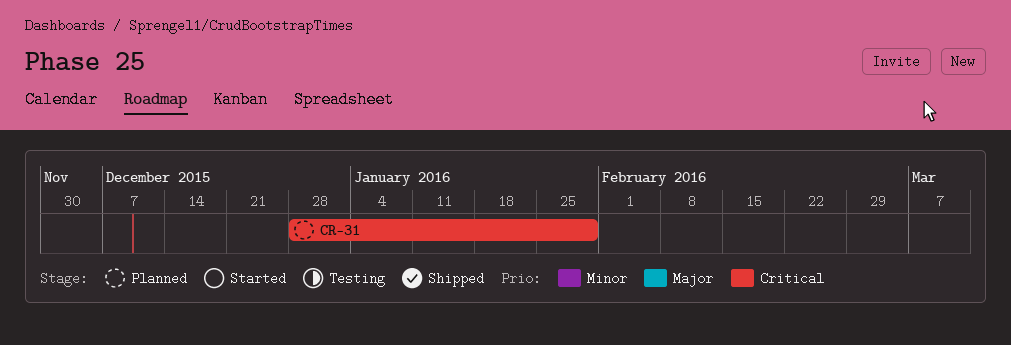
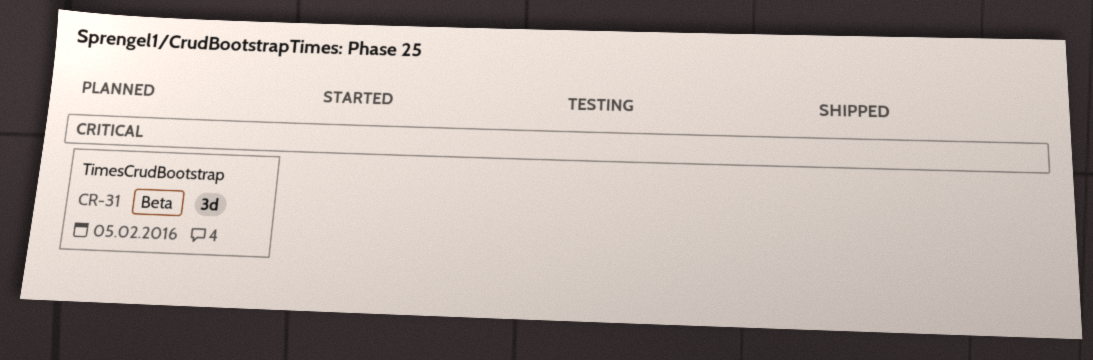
CR-31, due: Jan 29 -> Feb 5

